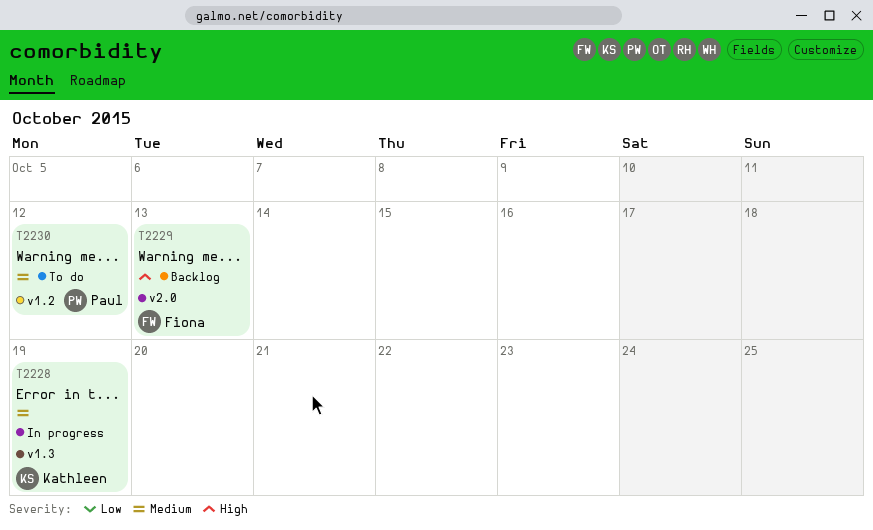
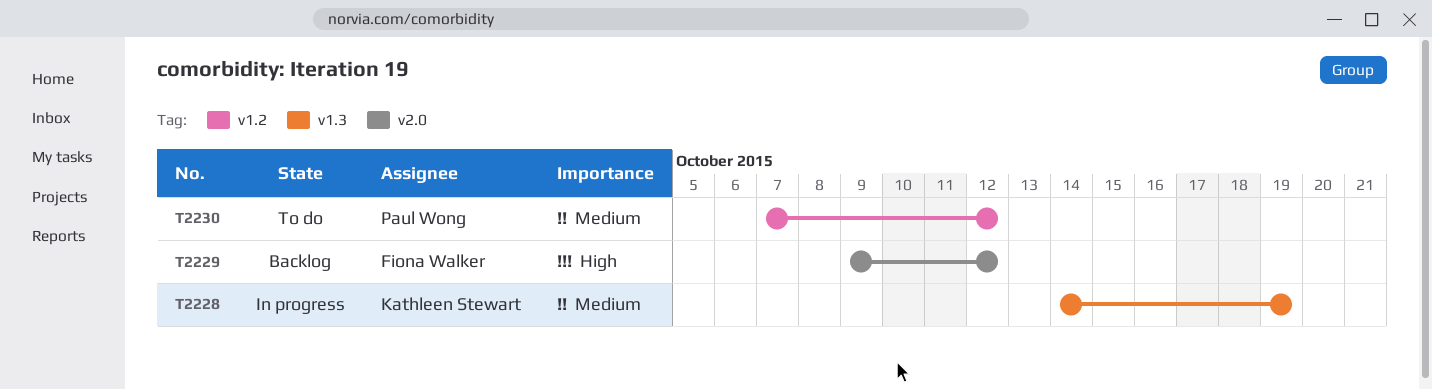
T2229, due: Oct 13 -> Oct 12

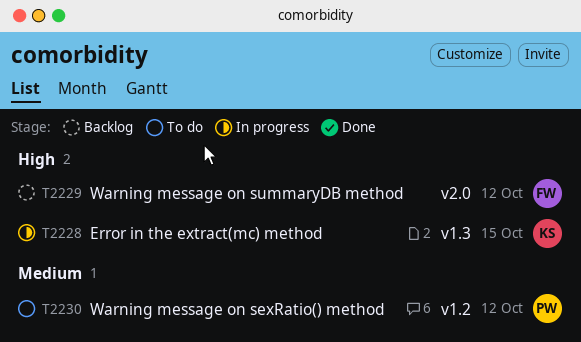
T2228, priority: Medium -> High
T2228, due: Oct 19 -> Oct 15

